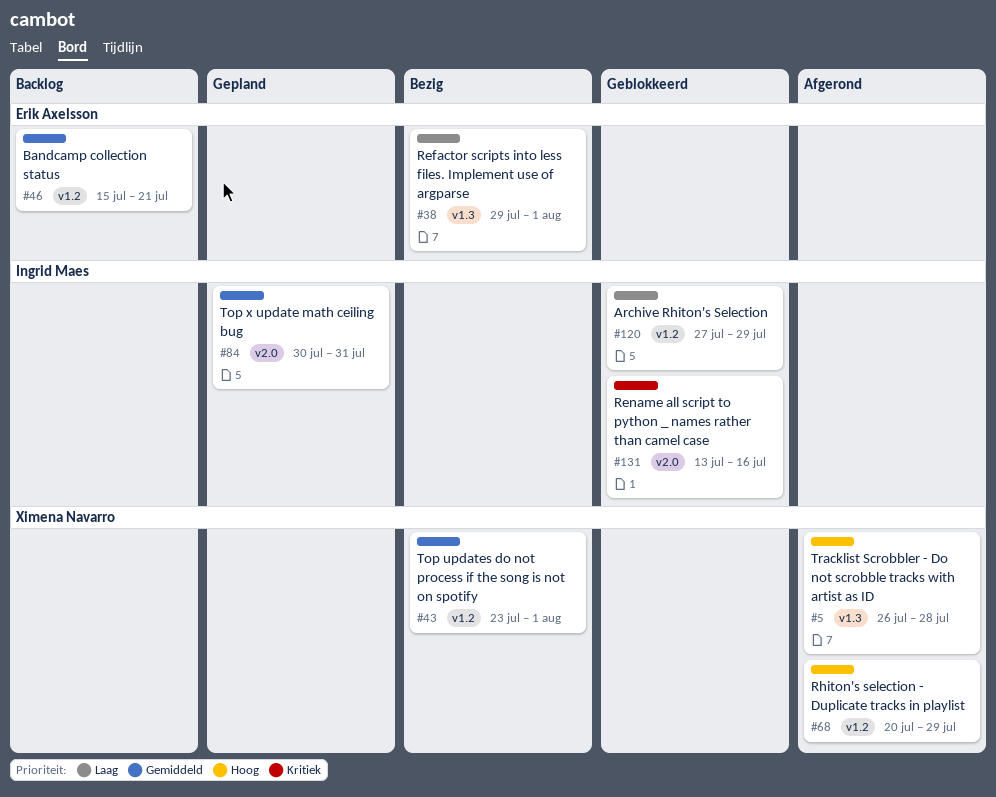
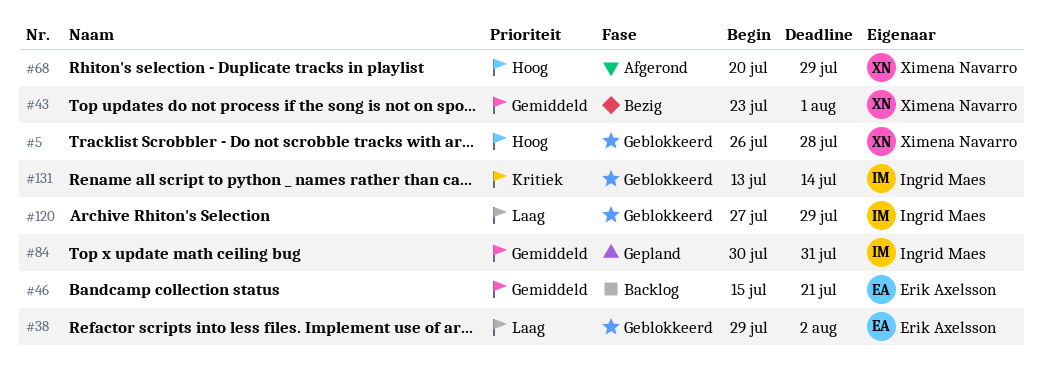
#5, status: Afgerond -> Geblokkeerd
#38, status: Bezig -> Geblokkeerd
#38, due: Aug 1 -> Aug 2
#131, due: Jul 16 -> Jul 14

